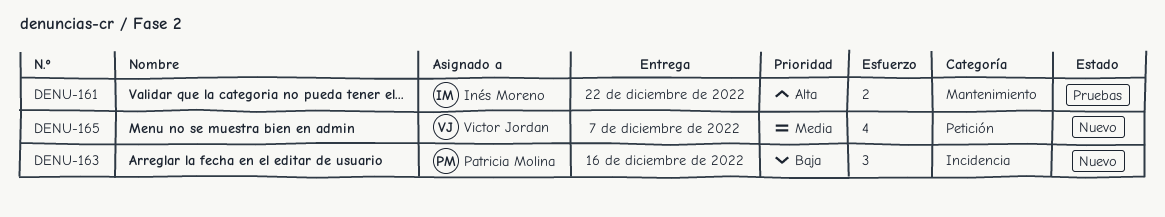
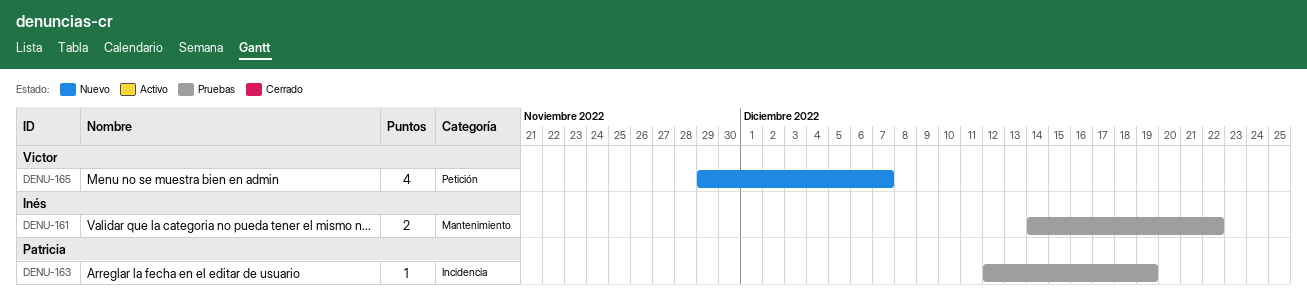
DENU-163, status: Nuevo -> Pruebas
DENU-163, estimate: 3 -> 1
DENU-163, due: Dec 16 -> Dec 19

